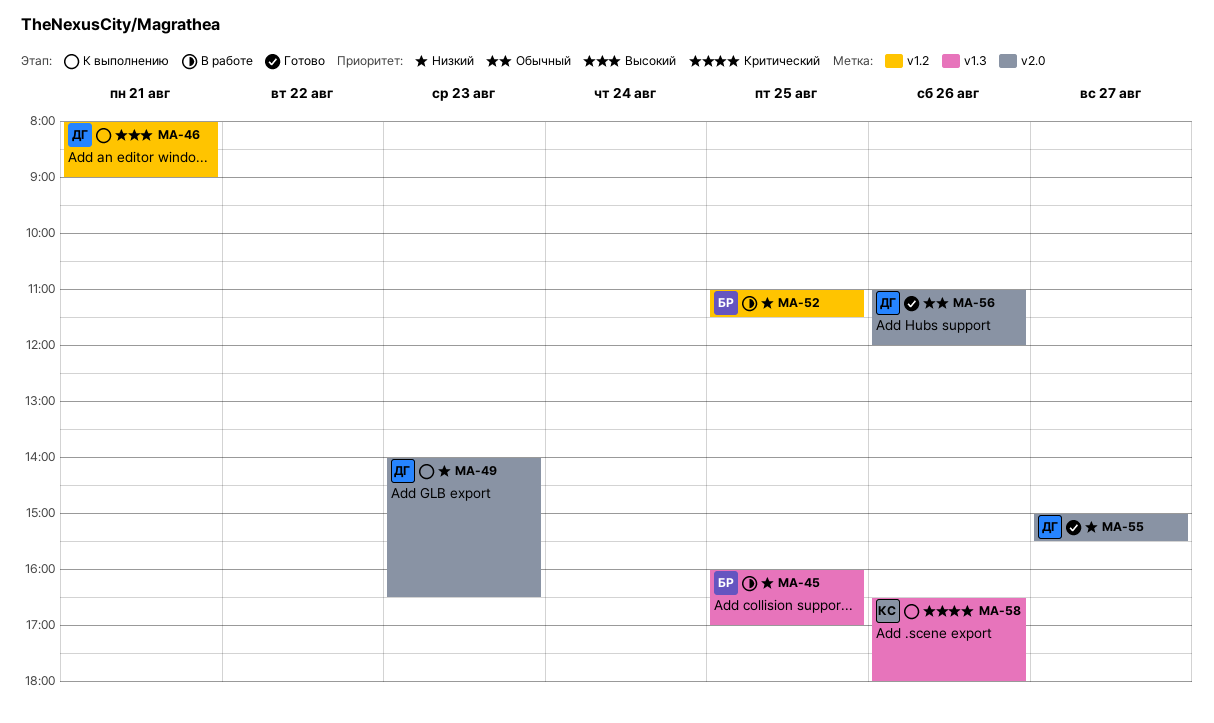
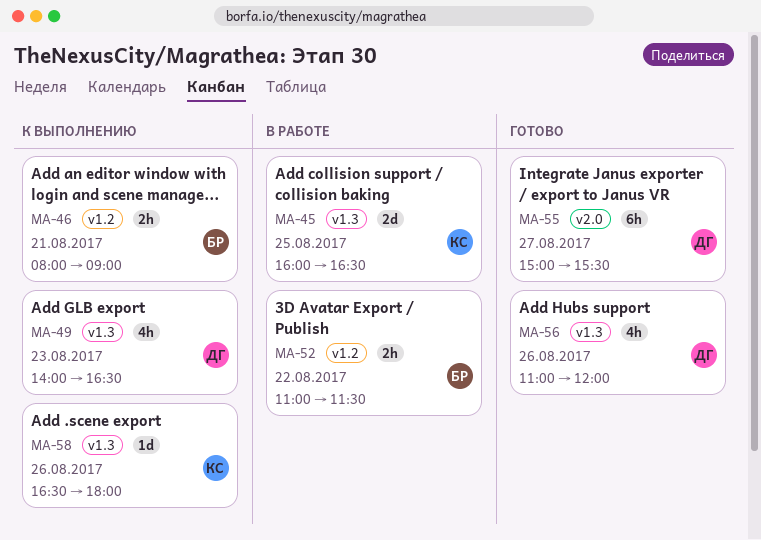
MA-45, owner: БР -> КС
MA-45, ends: 17:00 -> 16:30
MA-46, owner: ДГ -> БР
MA-49, label: v2.0 -> v1.3
MA-52, day: Aug 25 -> Aug 22
MA-56, label: v2.0 -> v1.3

